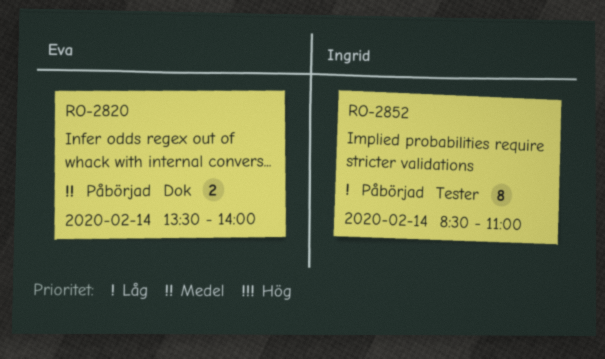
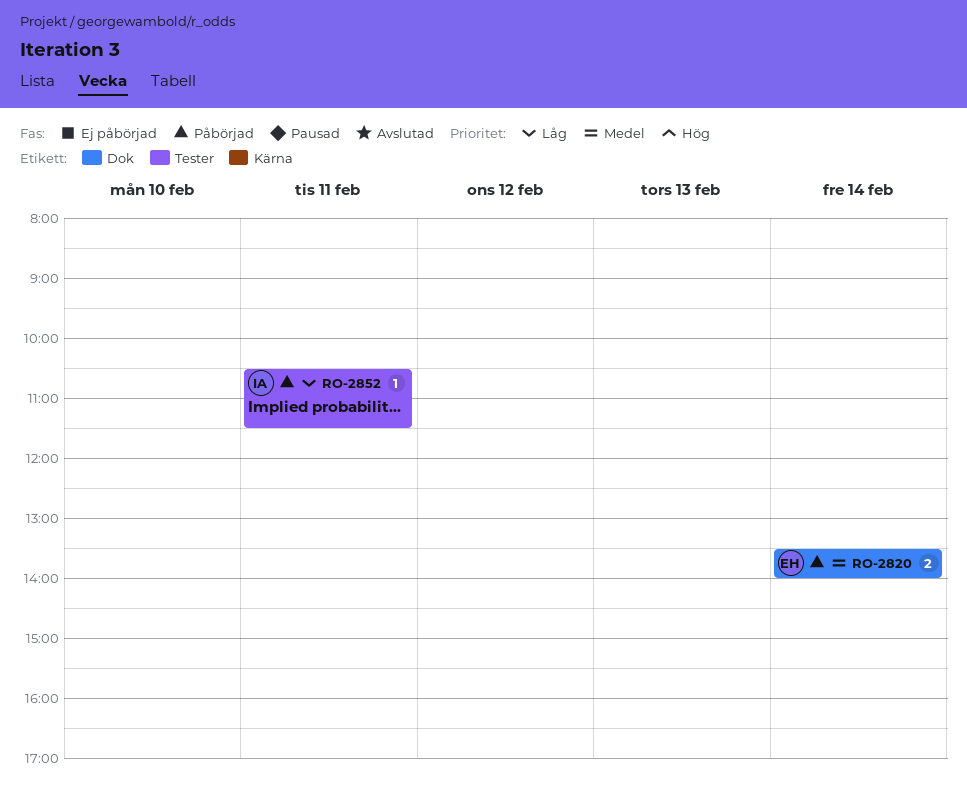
RO-2852, estimate: 8 -> 1
RO-2852, day: Feb 14 -> Feb 11
RO-2852, begins: 08:30 -> 10:30
RO-2852, ends: 11:00 -> 11:30

